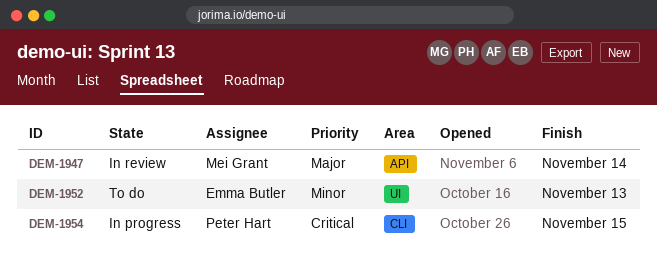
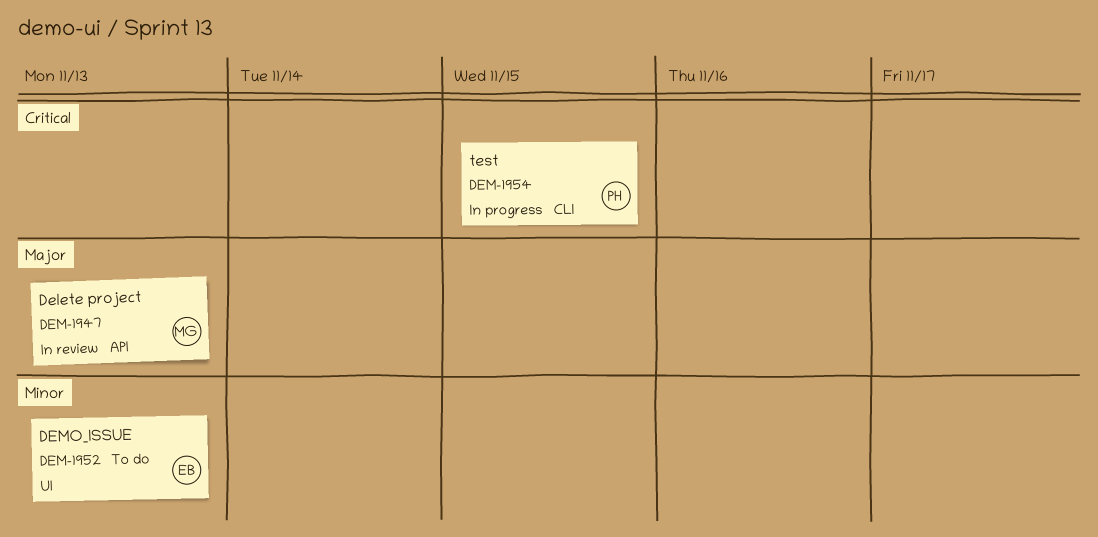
DEM-1947, due: Nov 14 -> Nov 13

